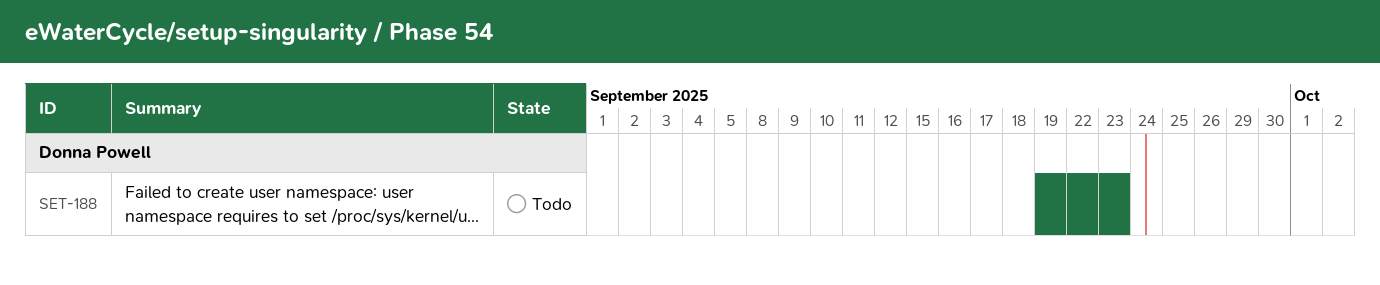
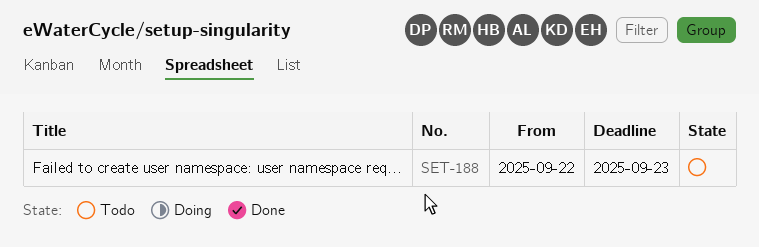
SET-188, start: Sep 19 -> Sep 22

